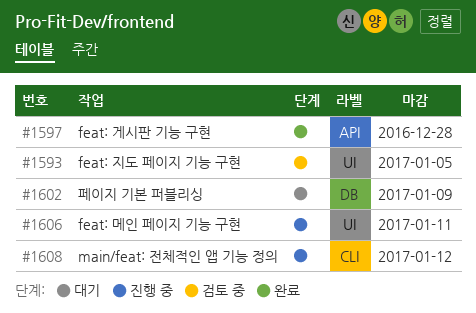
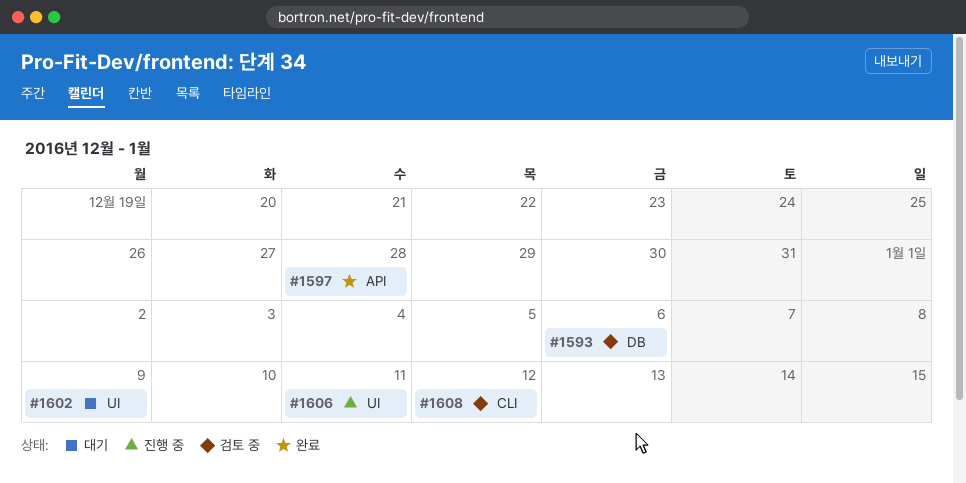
#1593, label: UI -> DB
#1593, due: Jan 5 -> Jan 6
#1602, label: DB -> UI
#1608, status: 진행 중 -> 검토 중

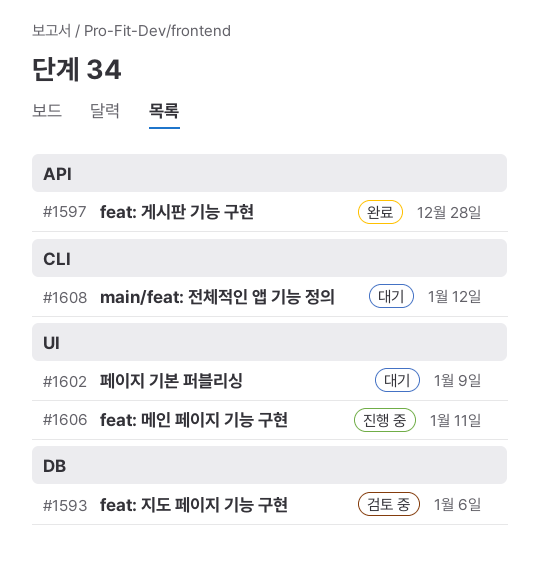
#1608, status: 검토 중 -> 대기

